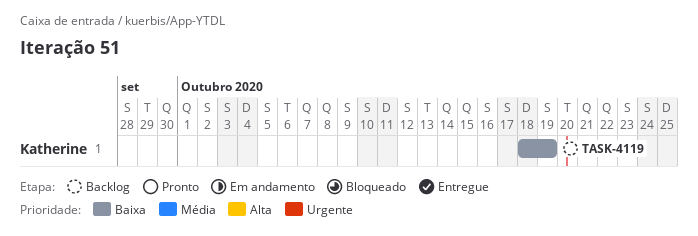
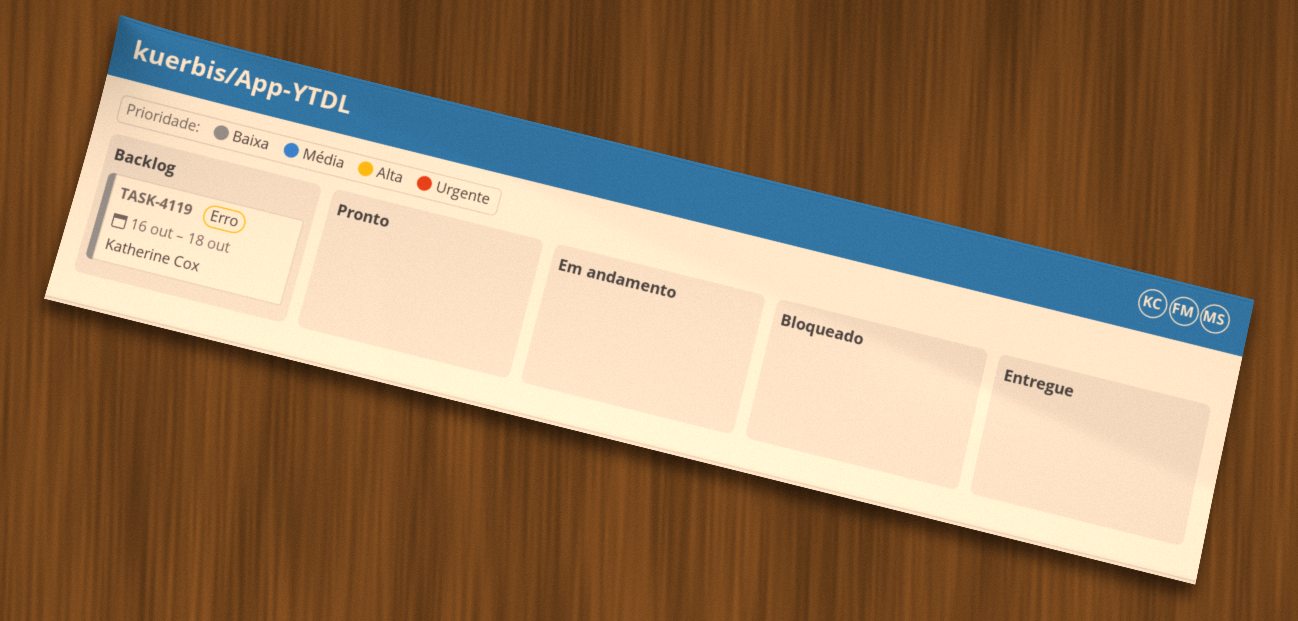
TASK-4119, start: Oct 18 -> Oct 16
TASK-4119, due: Oct 19 -> Oct 18

